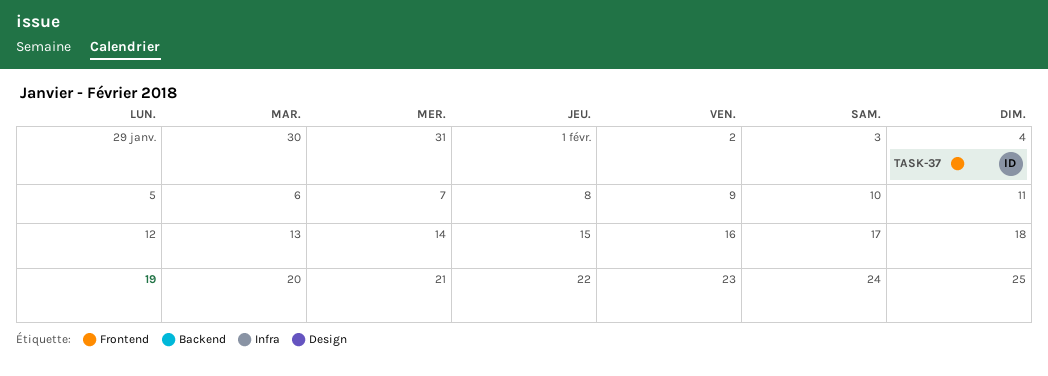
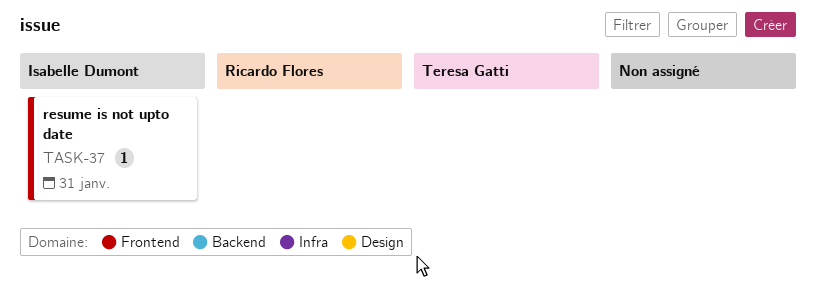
TASK-37, due: Feb 4 -> Jan 31

